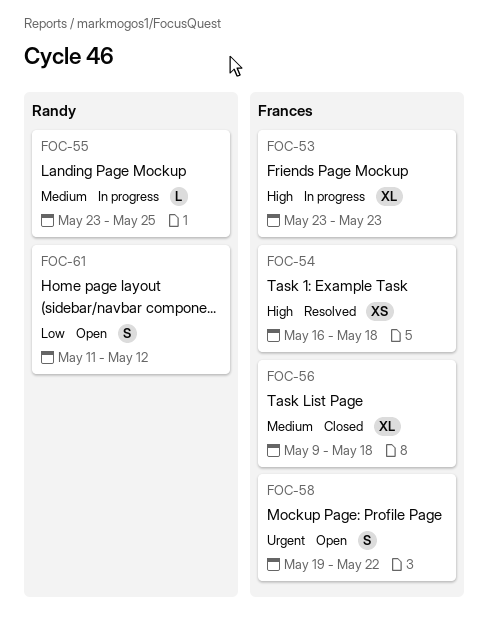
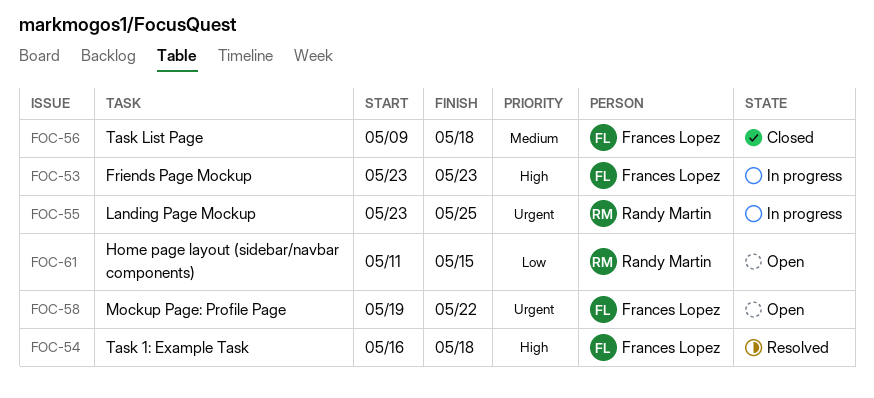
FOC-55, priority: Medium -> Urgent
FOC-61, due: May 12 -> May 15

